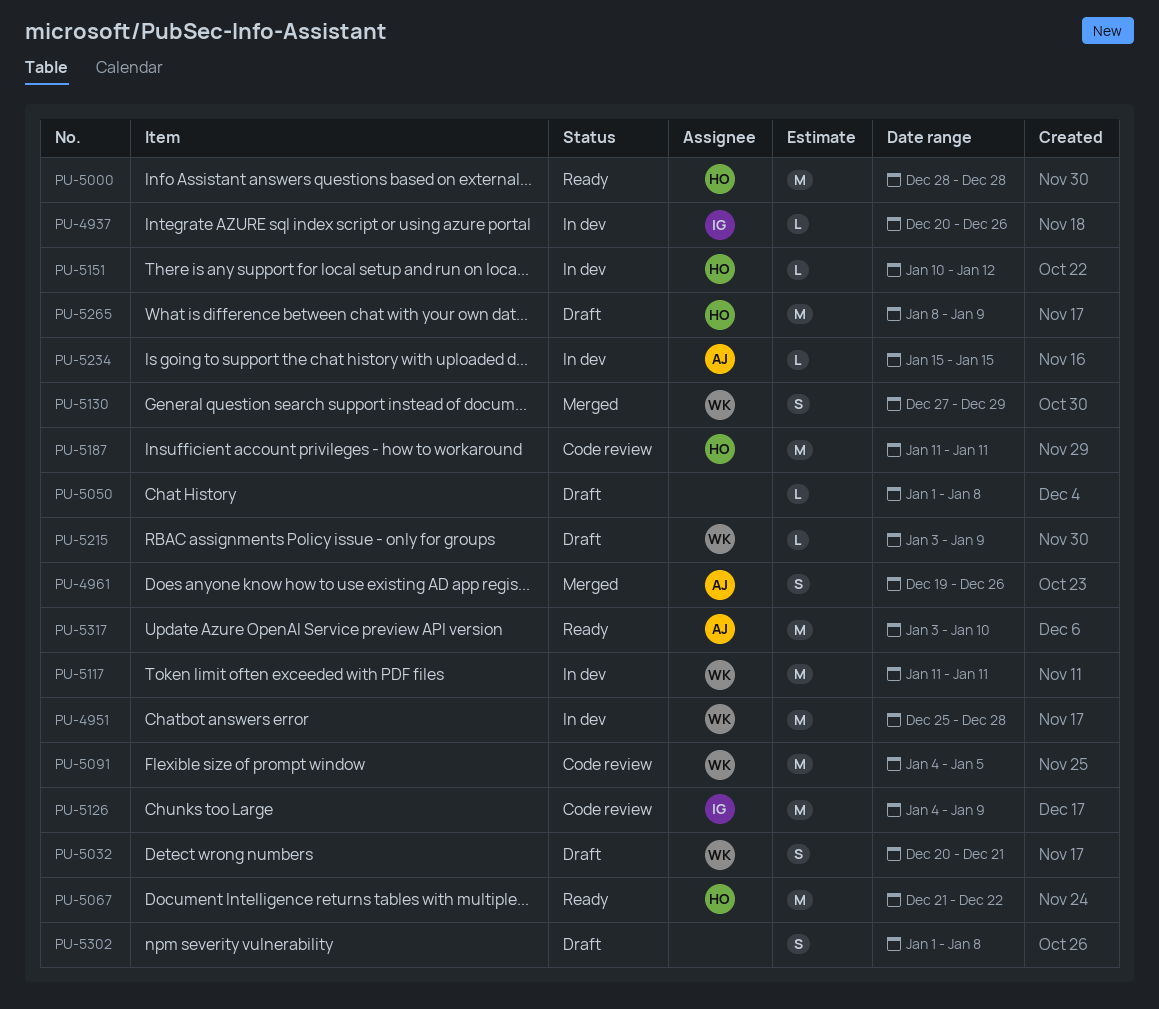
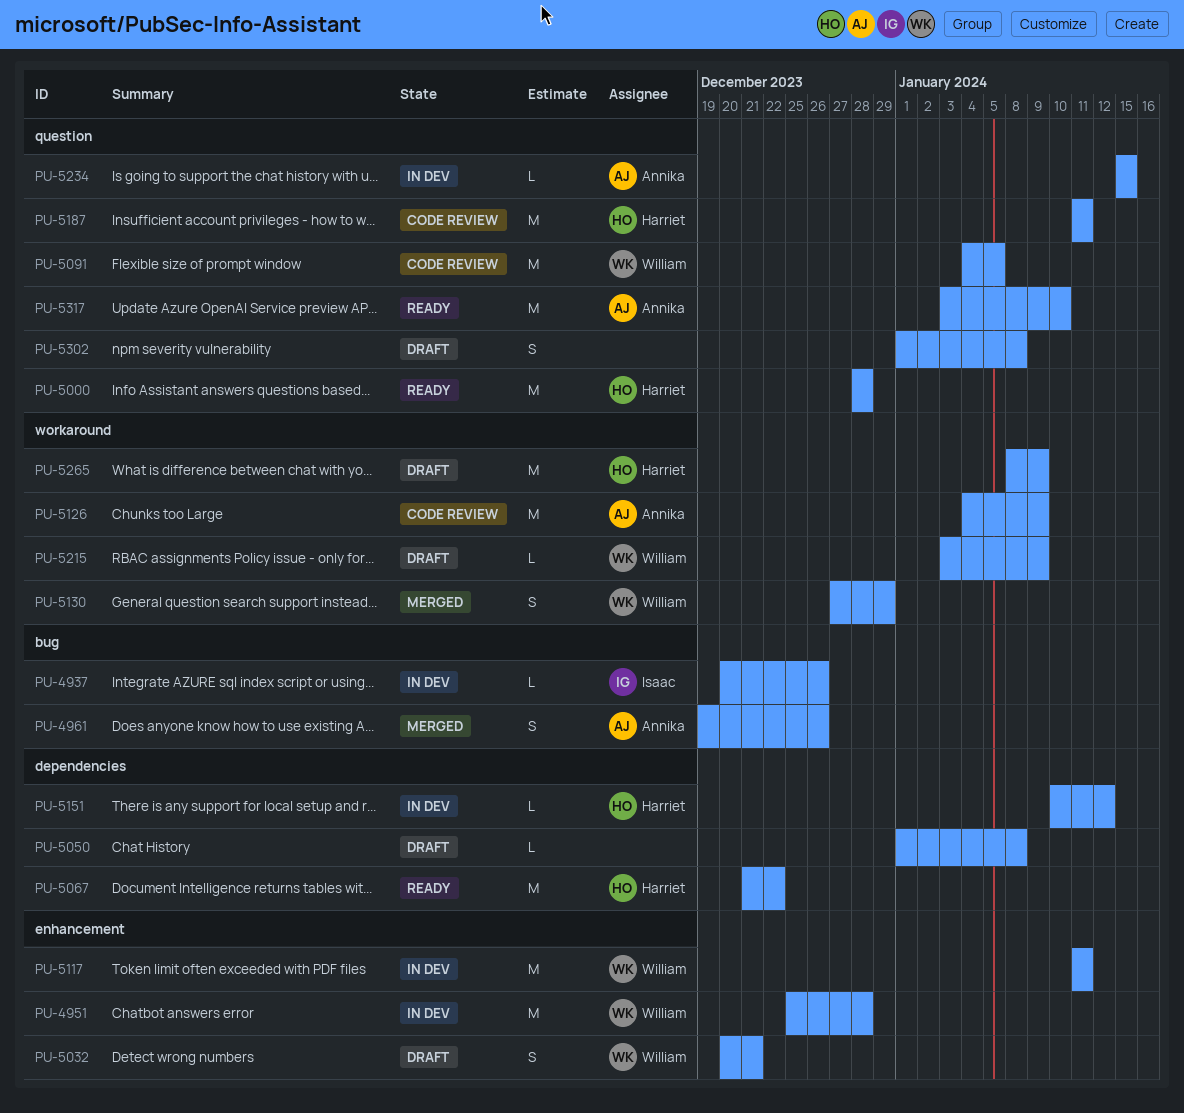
PU-5126, owner: Isaac -> Annika

